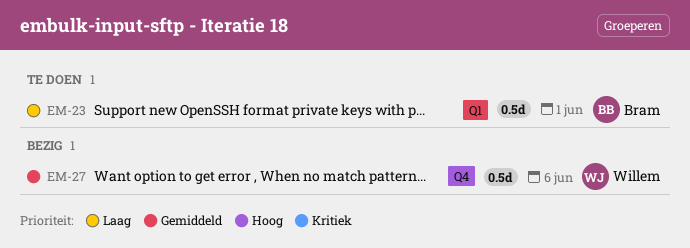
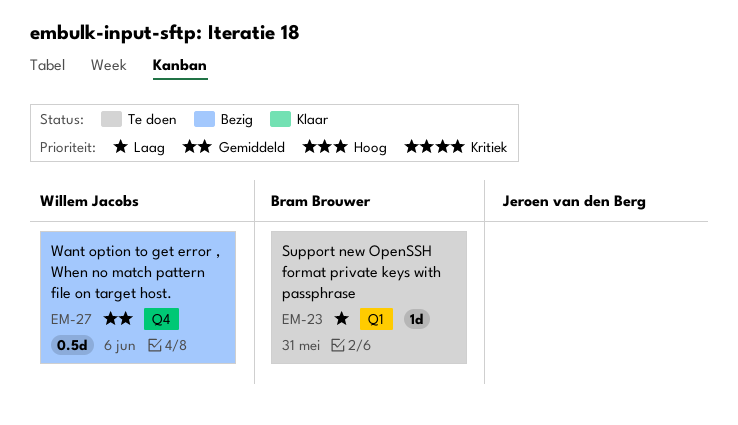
EM-23, estimate: 0.5d -> 1d
EM-23, due: Jun 1 -> May 31

